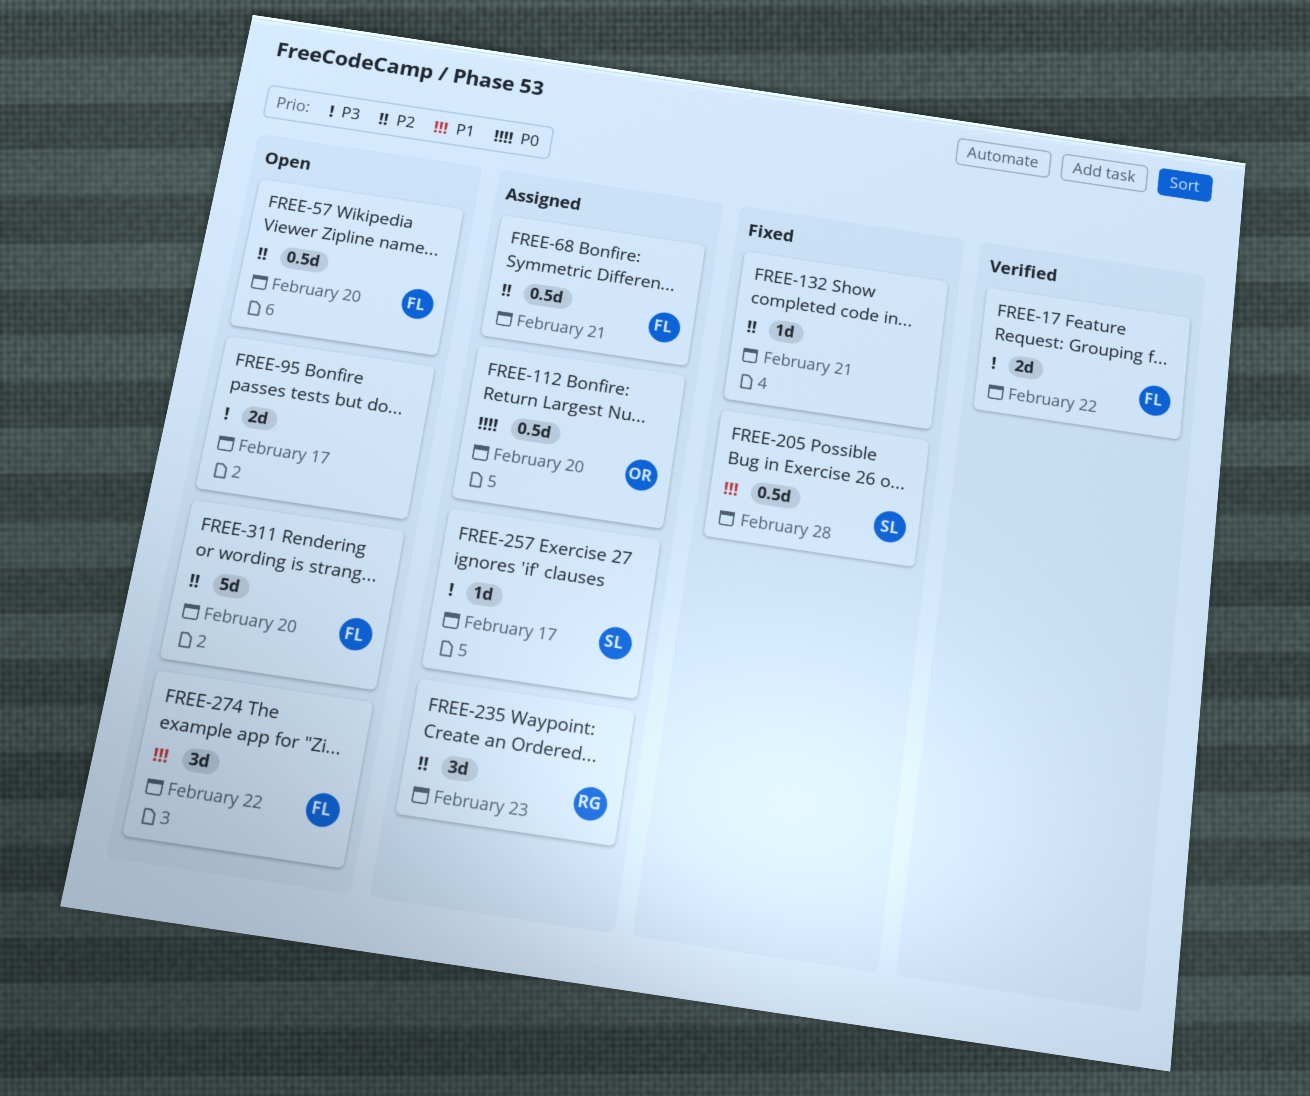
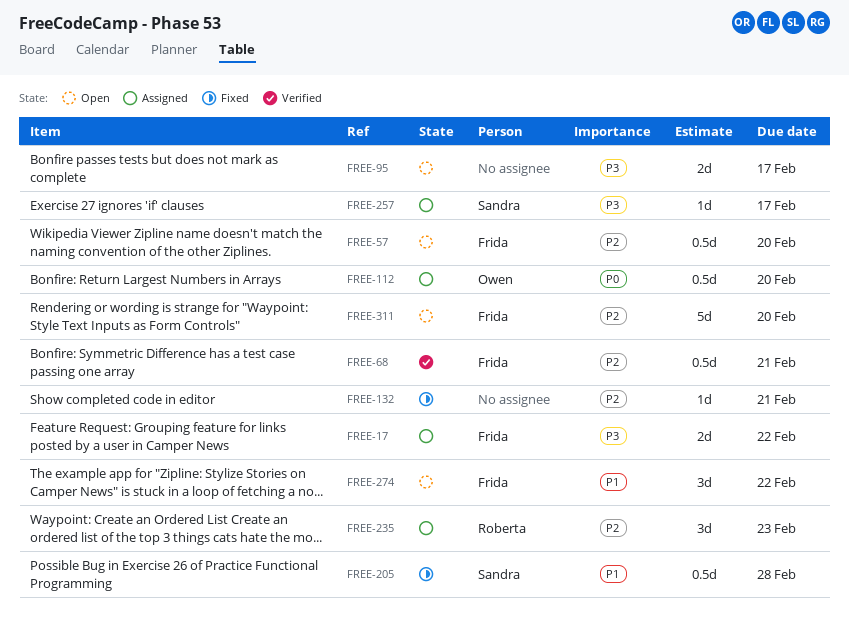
FREE-17, status: Verified -> Assigned
FREE-68, status: Assigned -> Verified

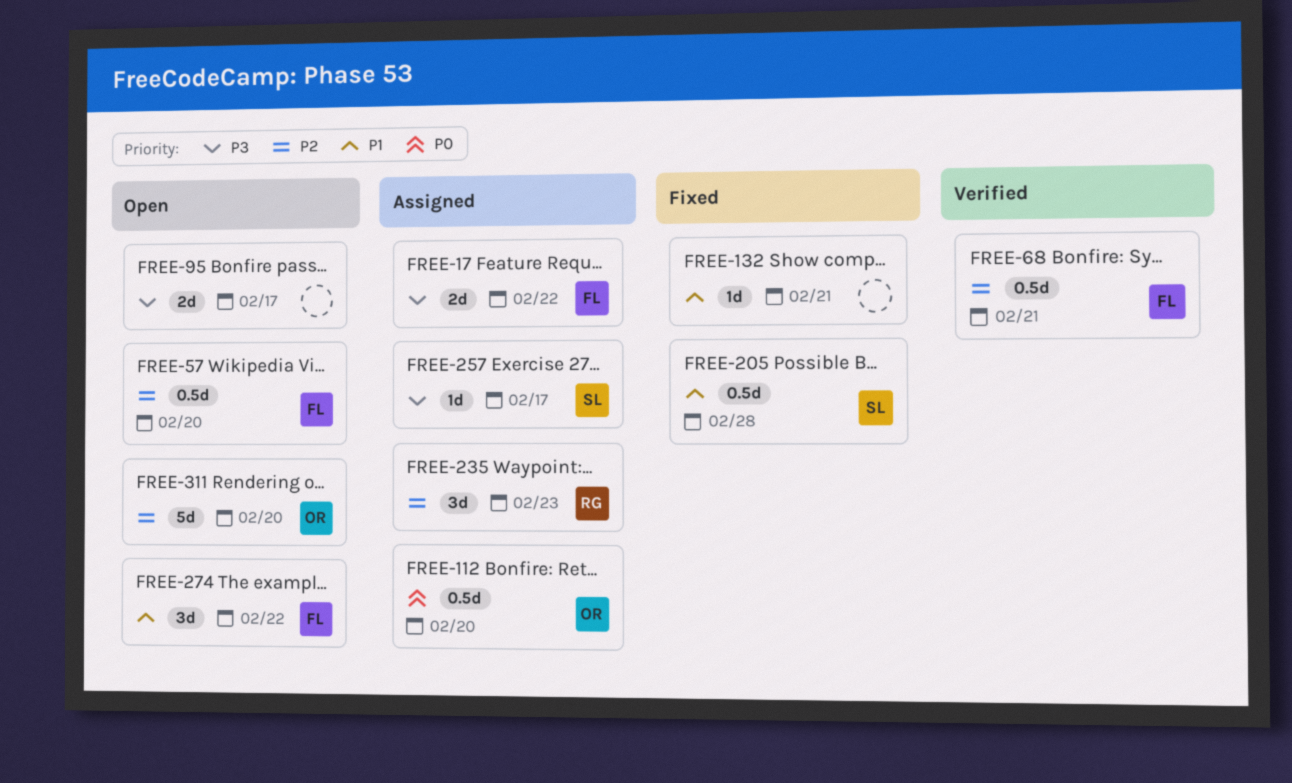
FREE-132, priority: P2 -> P1
FREE-311, owner: Frida -> Owen

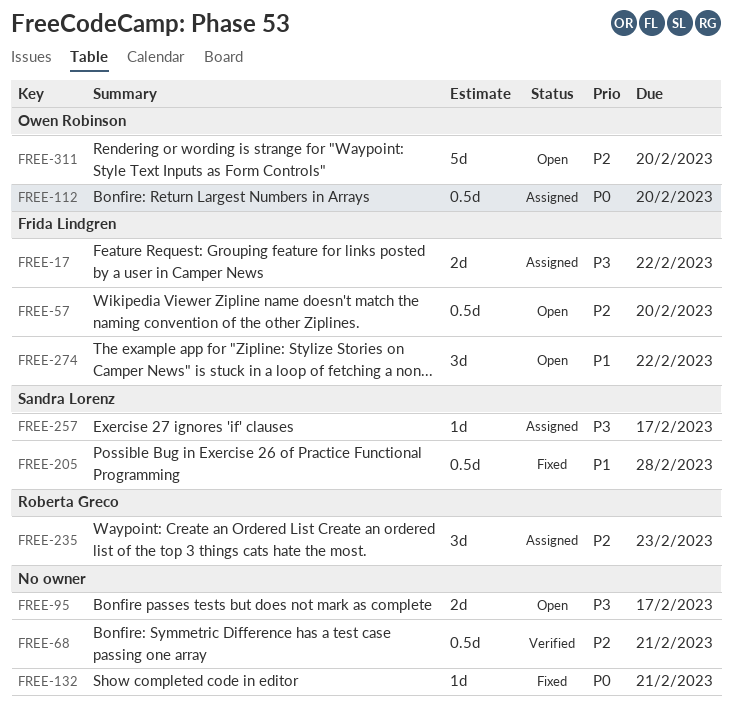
FREE-68, owner: Frida Lindgren -> none
FREE-132, priority: P1 -> P0

